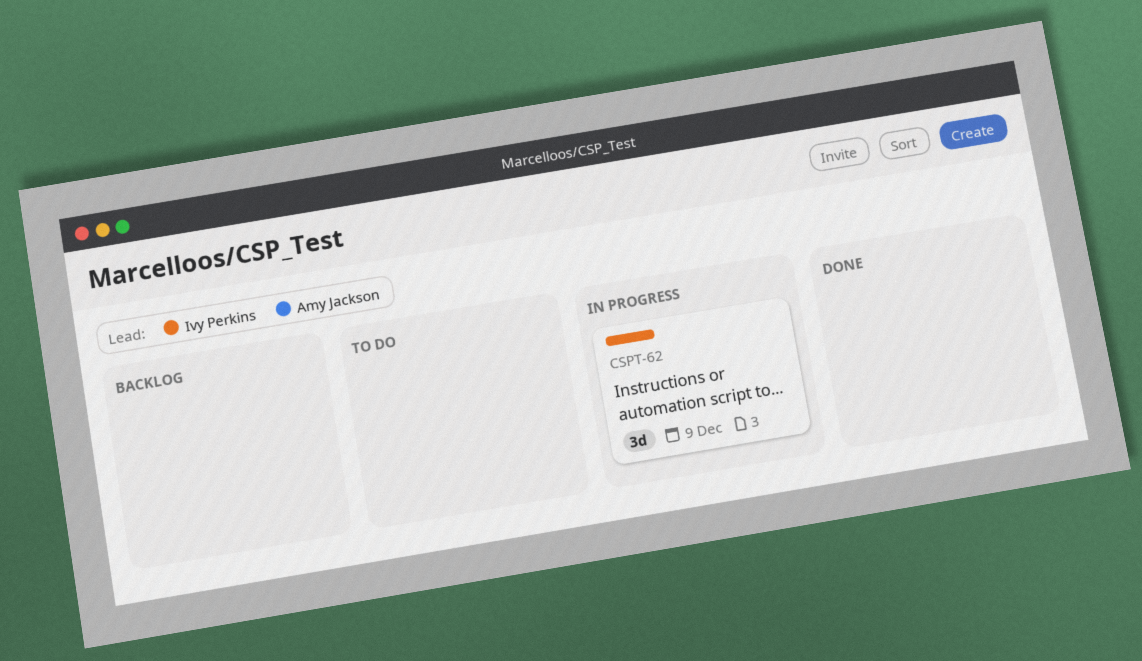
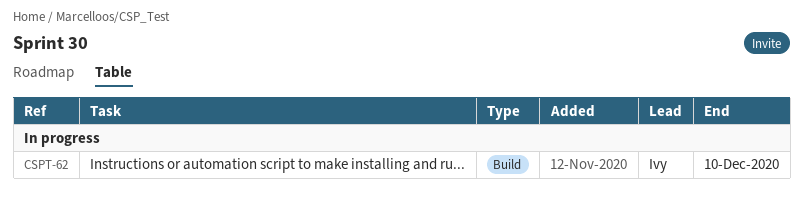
CSPT-62, due: Dec 9 -> Dec 10

